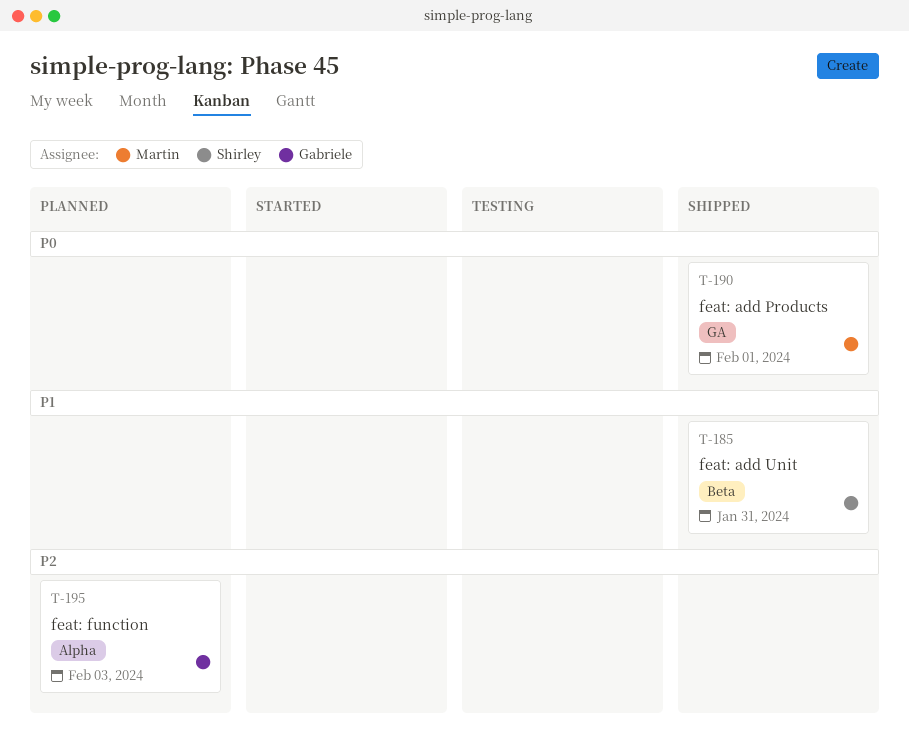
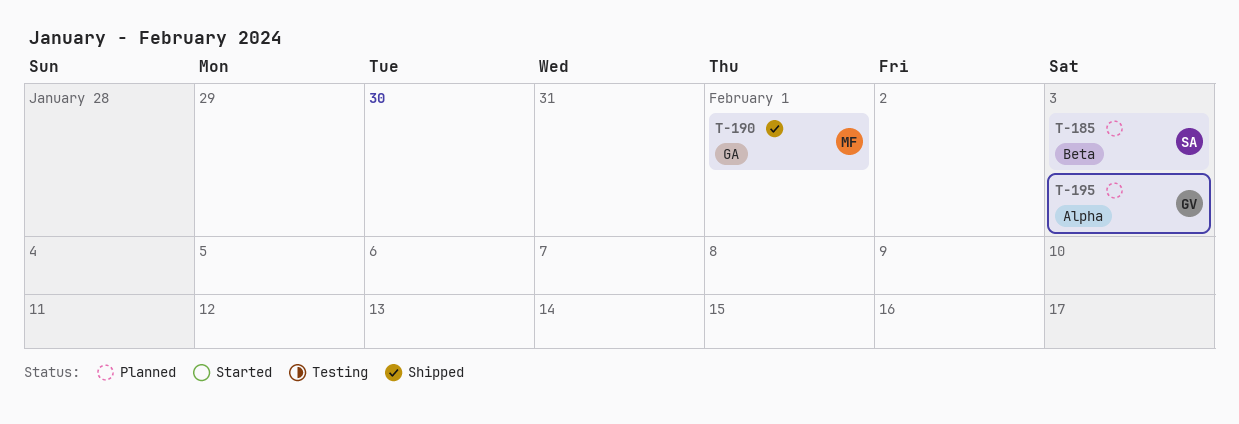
T-185, status: Shipped -> Planned
T-185, due: Jan 31 -> Feb 3

